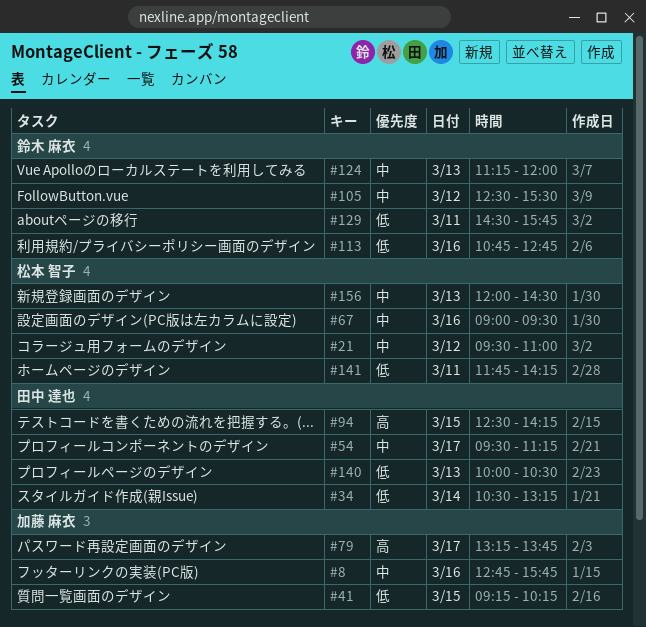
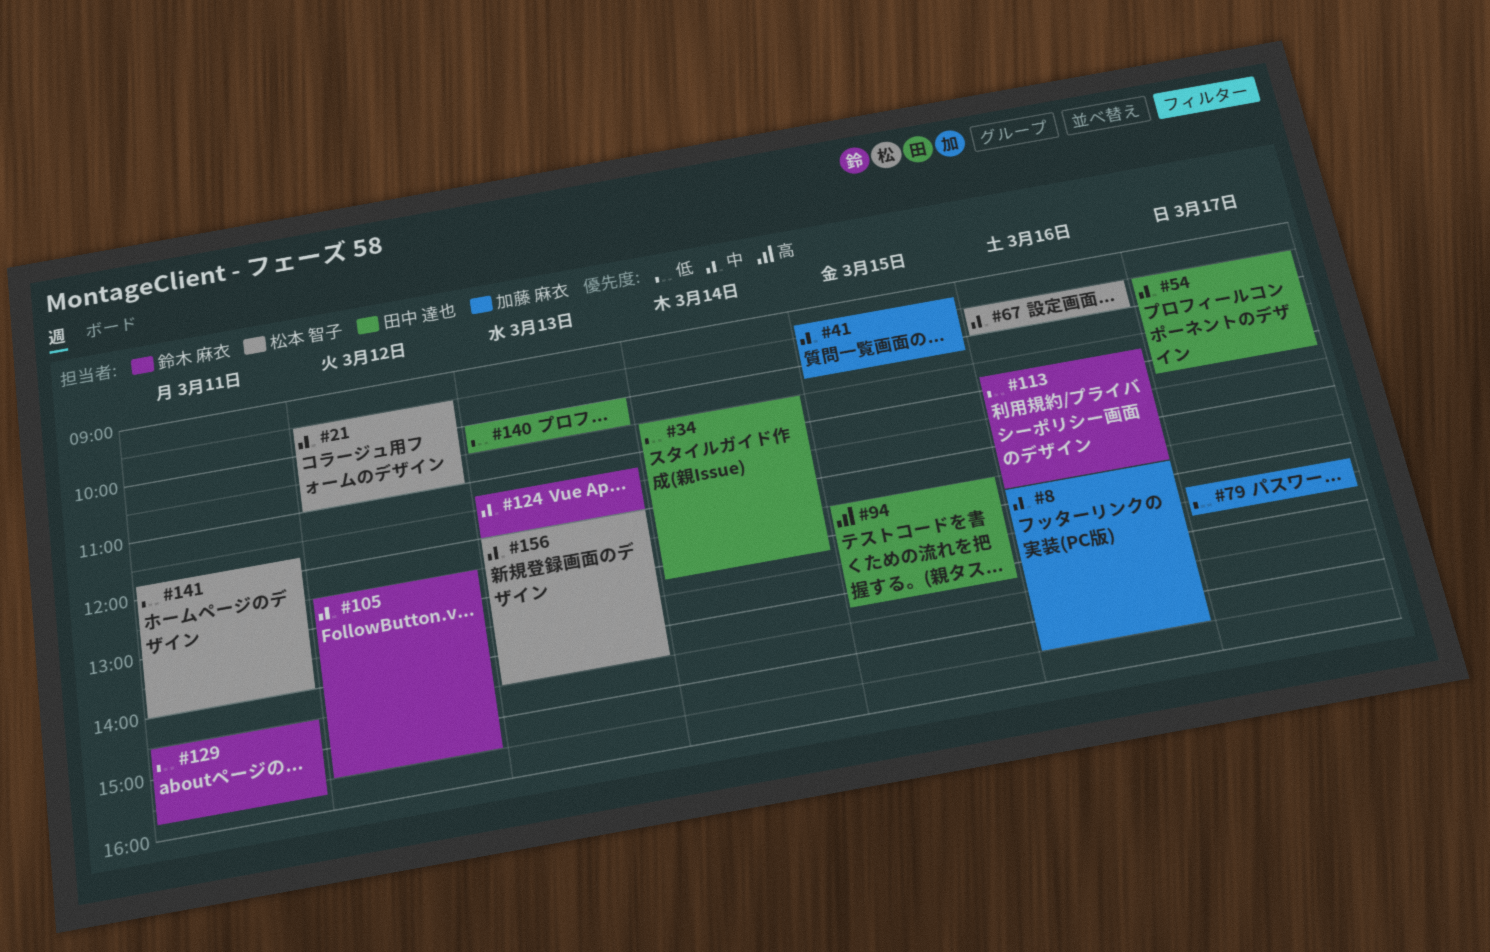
#8, ends: 15:45 -> 15:30
#41, priority: 低 -> 中
#67, begins: 09:00 -> 09:30
#67, ends: 09:30 -> 10:00
#79, priority: 高 -> 低
#141, ends: 14:15 -> 14:00

